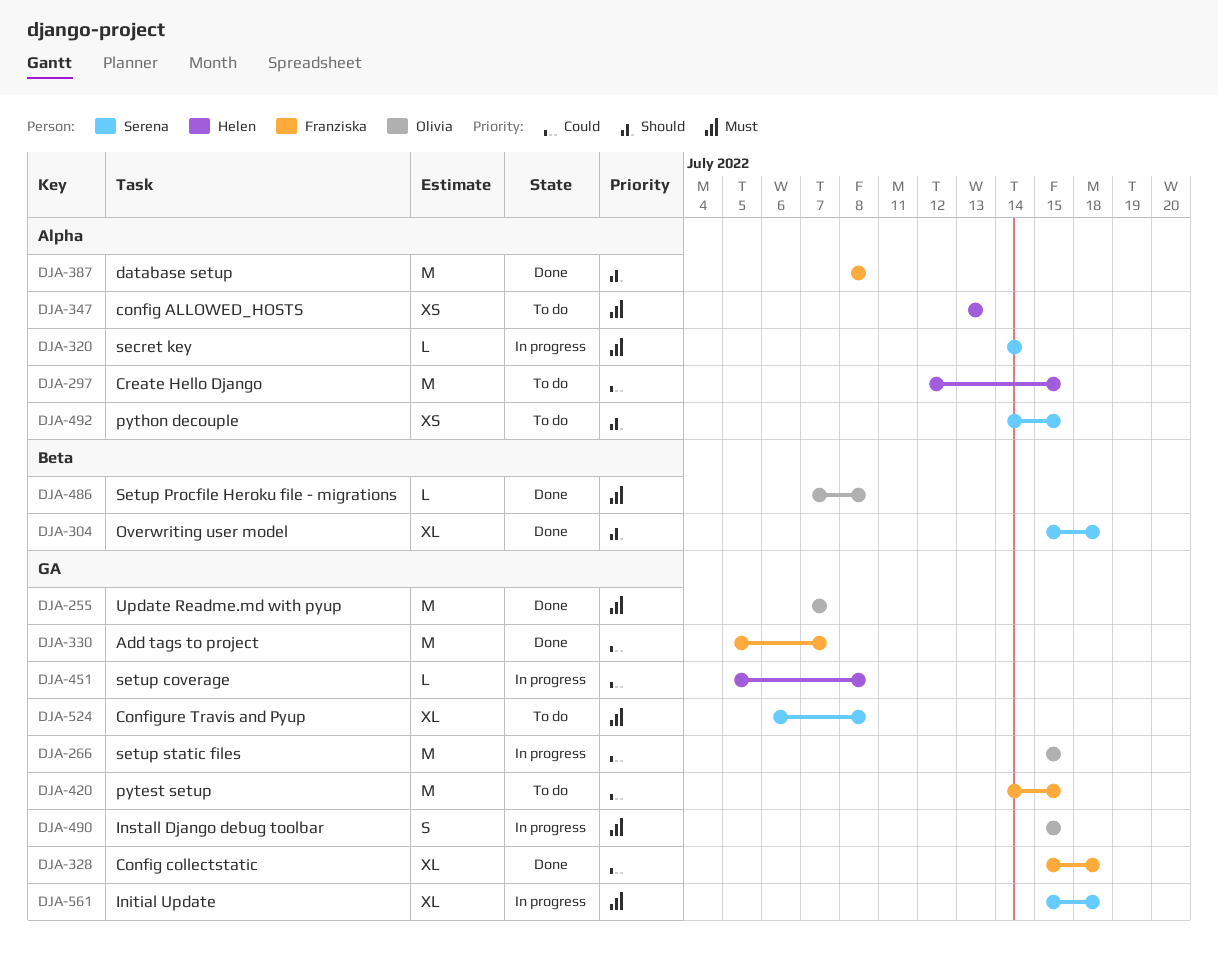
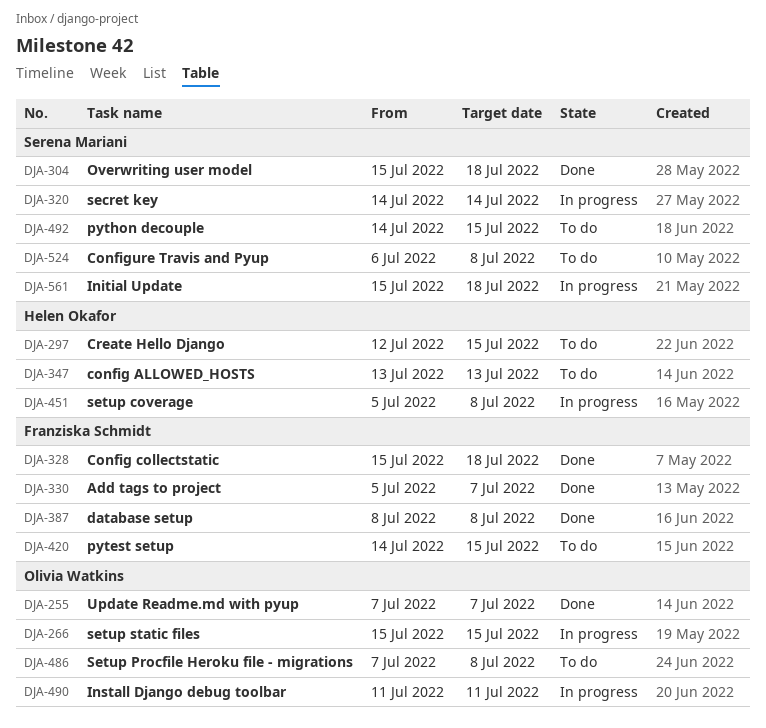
DJA-486, status: Done -> To do
DJA-490, start: Jul 15 -> Jul 11
DJA-490, due: Jul 15 -> Jul 11

